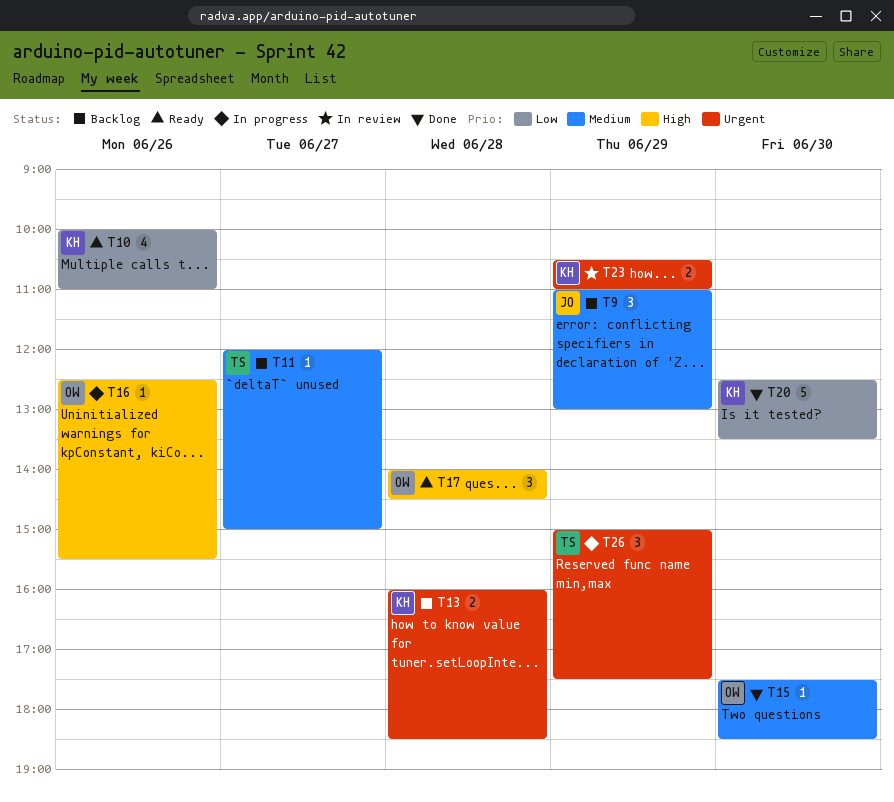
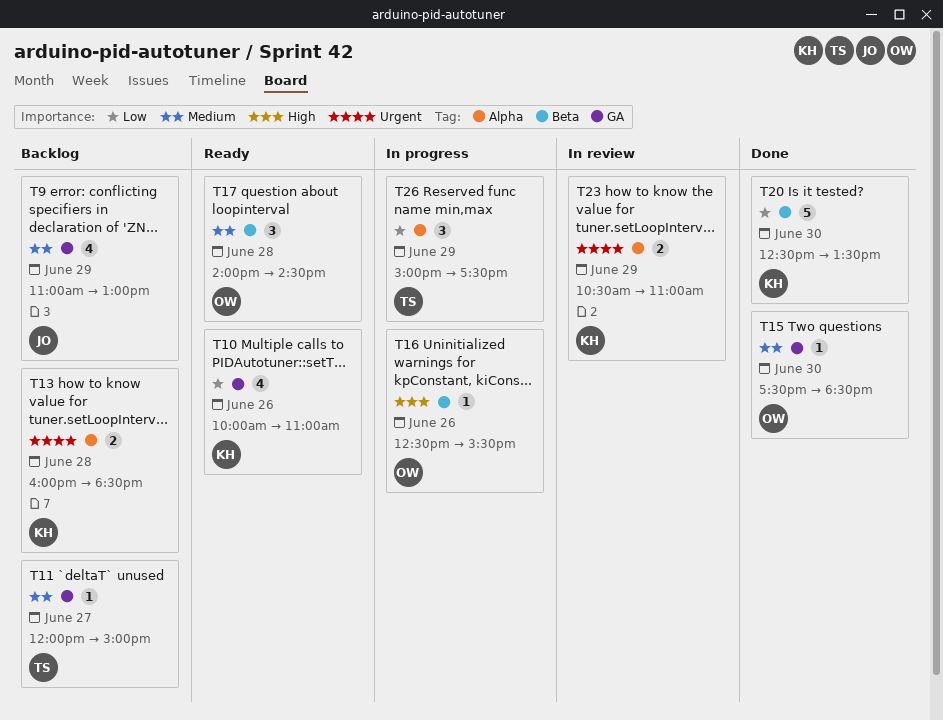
T9, estimate: 3 -> 4
T17, priority: High -> Medium
T26, priority: Urgent -> Low

